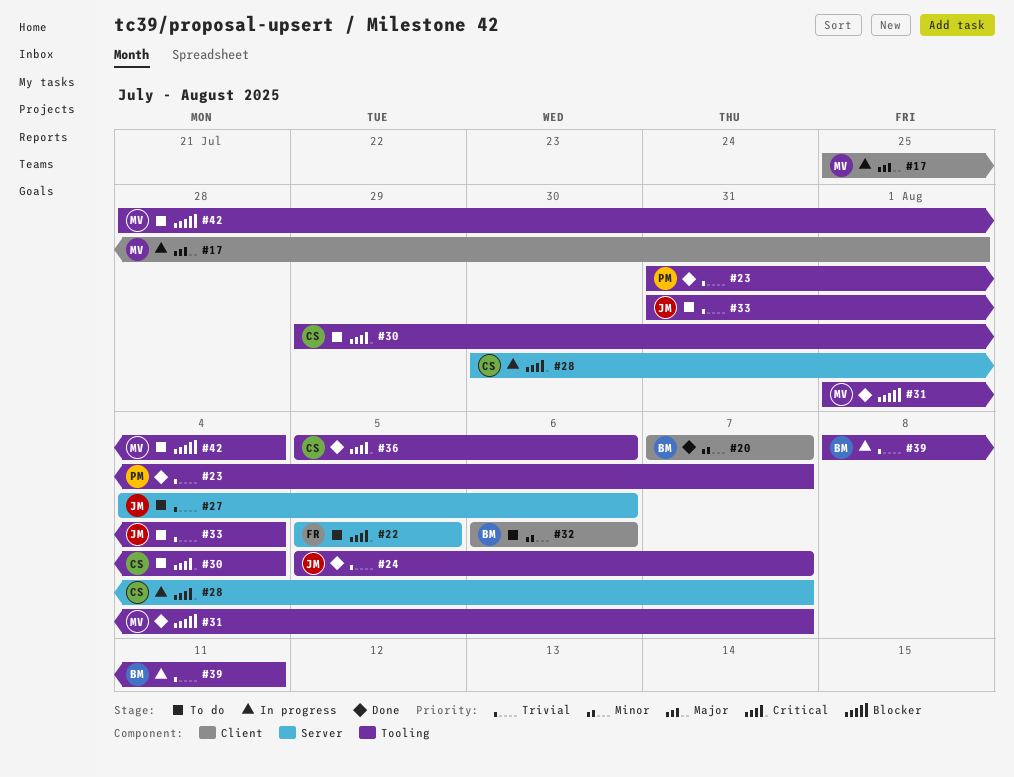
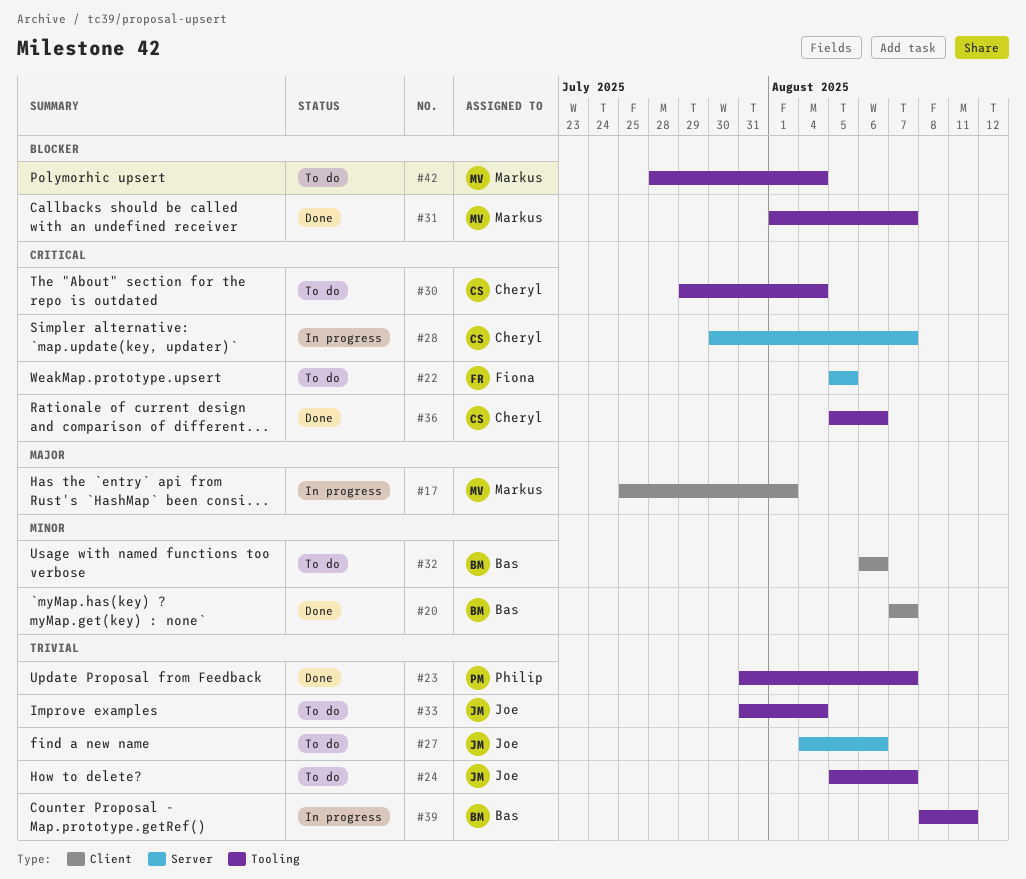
#24, status: Done -> To do

